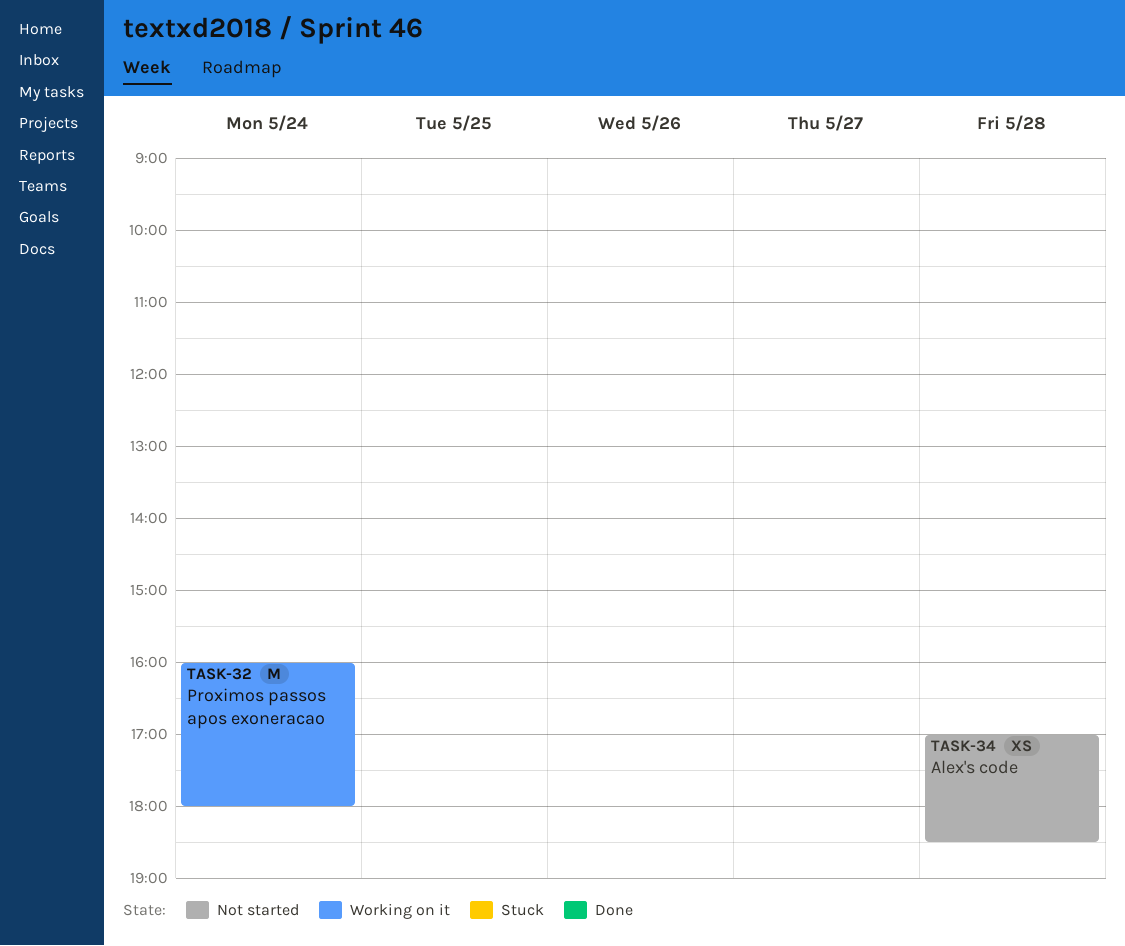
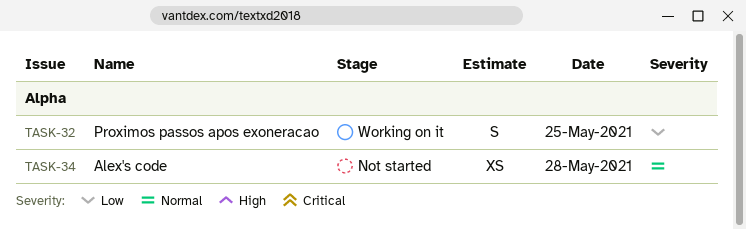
TASK-32, estimate: M -> S
TASK-32, day: May 24 -> May 25

